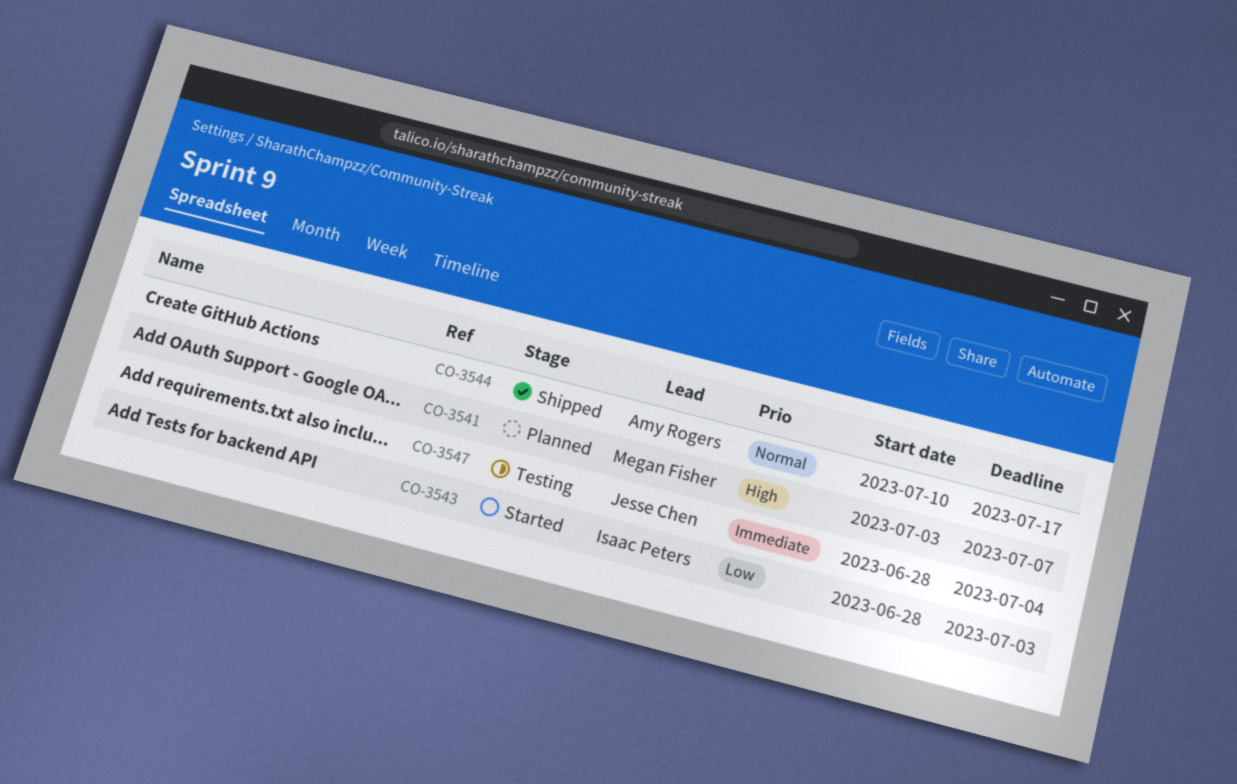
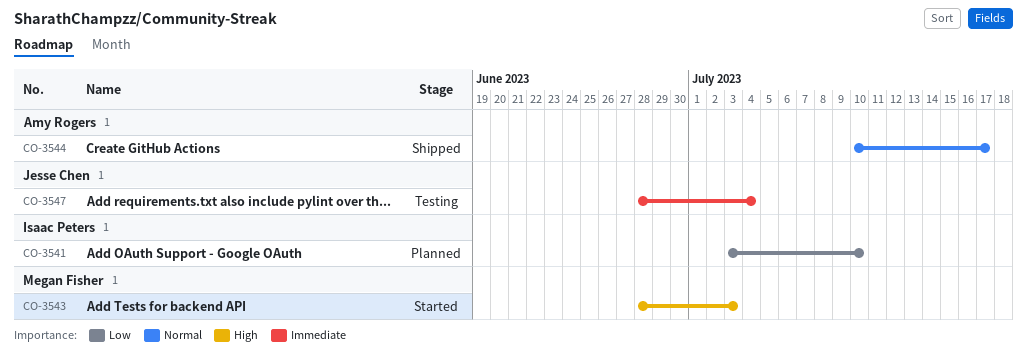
CO-3541, owner: Megan Fisher -> Isaac Peters
CO-3541, priority: High -> Low
CO-3541, due: Jul 7 -> Jul 10
CO-3543, owner: Isaac Peters -> Megan Fisher
CO-3543, priority: Low -> High

